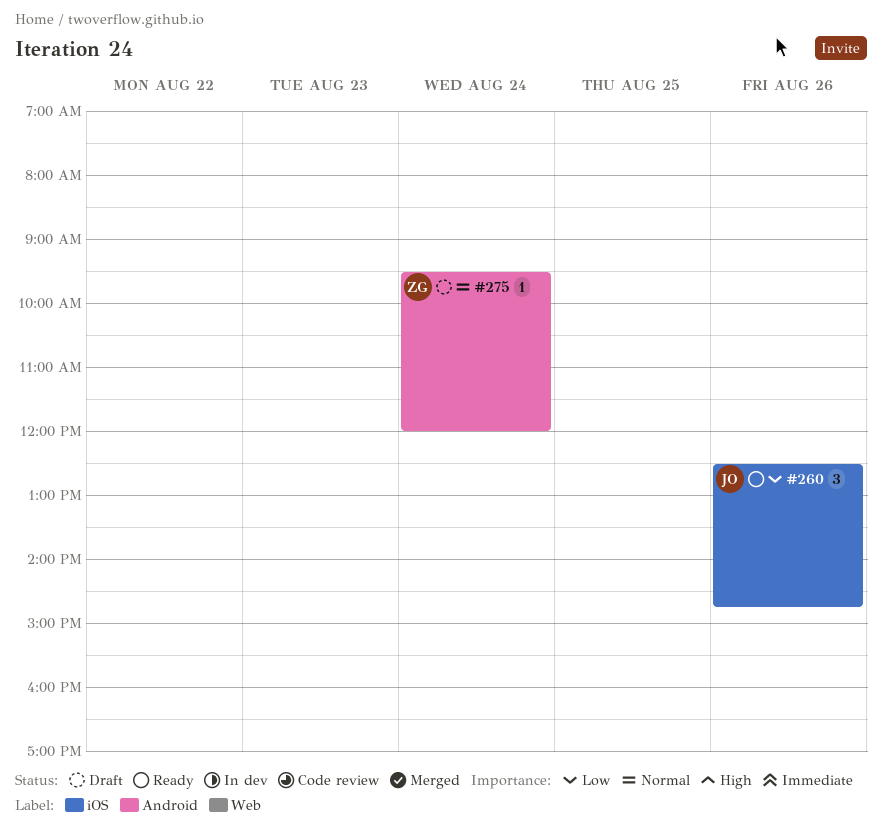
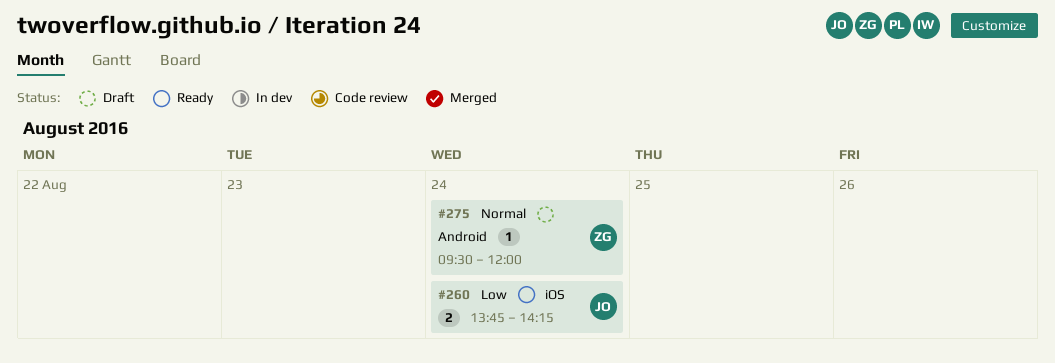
#260, estimate: 3 -> 2
#260, day: Aug 26 -> Aug 24
#260, begins: 12:30 -> 13:45
#260, ends: 14:45 -> 14:15

